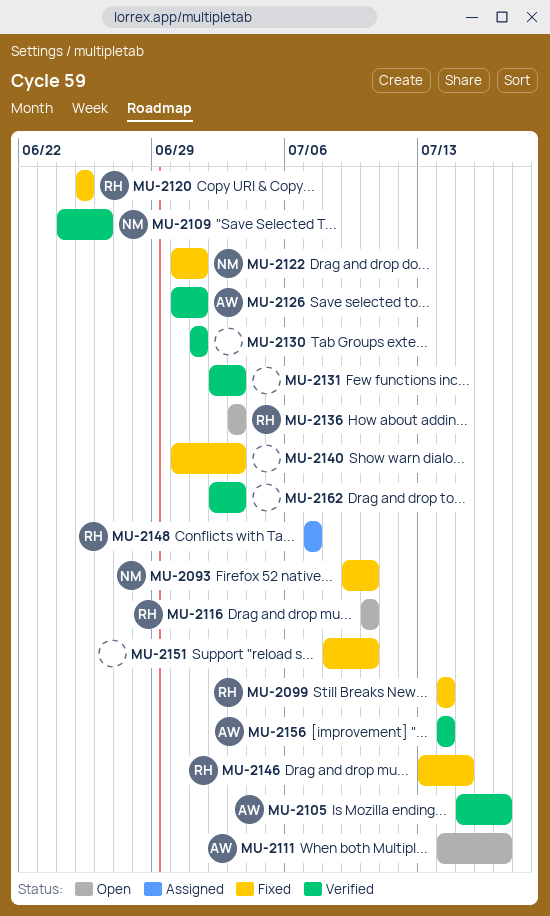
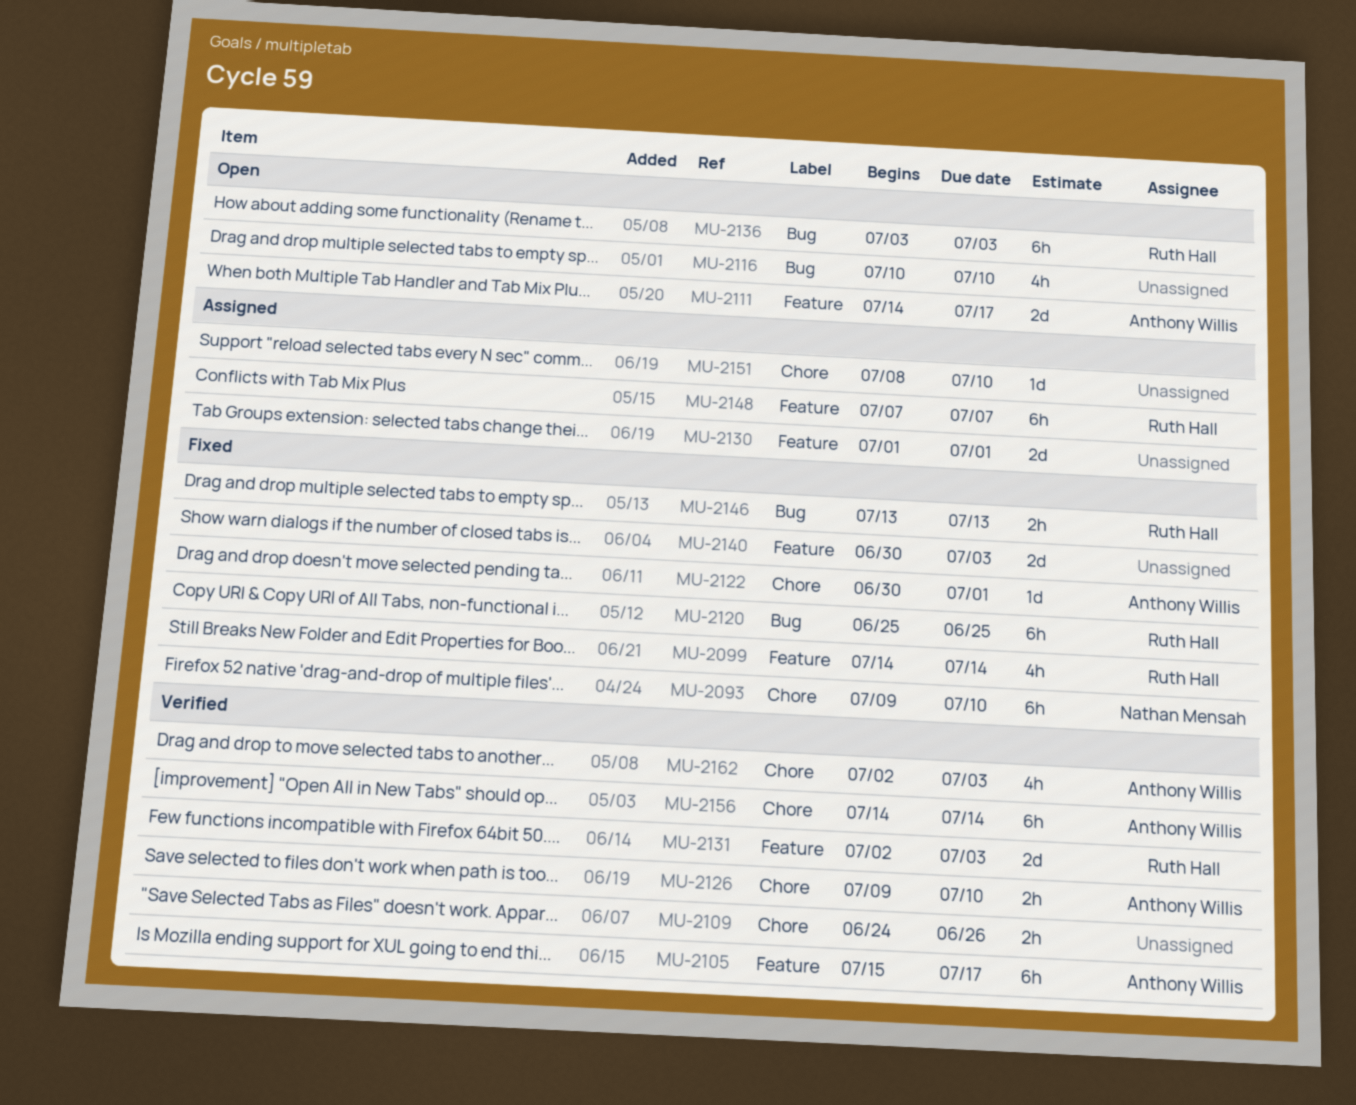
MU-2109, owner: Nathan Mensah -> none
MU-2116, owner: Ruth Hall -> none
MU-2122, owner: Nathan Mensah -> Anthony Willis
MU-2126, start: Jun 30 -> Jul 9
MU-2126, due: Jul 1 -> Jul 10
MU-2130, status: Verified -> Assigned
MU-2131, owner: none -> Ruth Hall
MU-2146, due: Jul 15 -> Jul 13
MU-2151, status: Fixed -> Assigned
MU-2162, owner: none -> Anthony Willis

